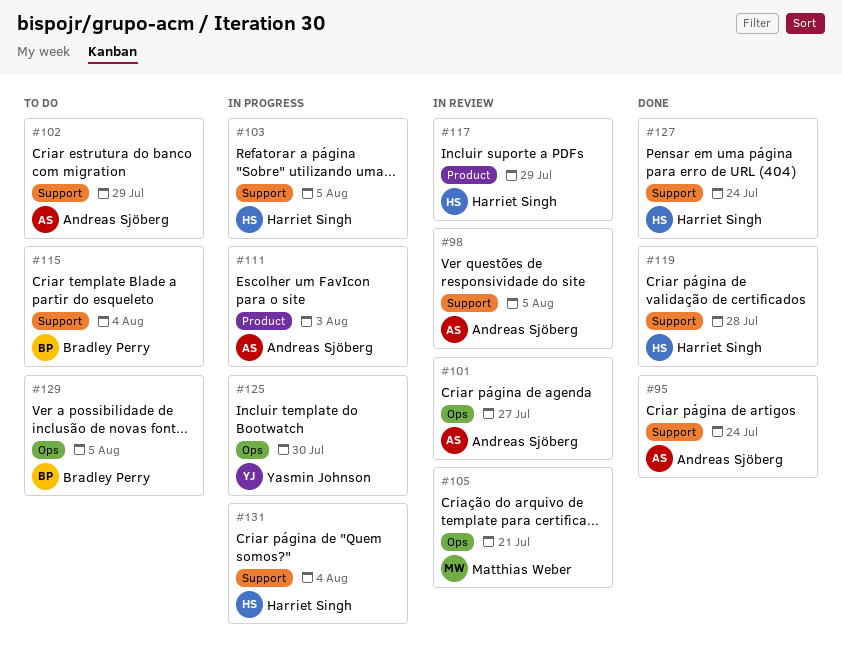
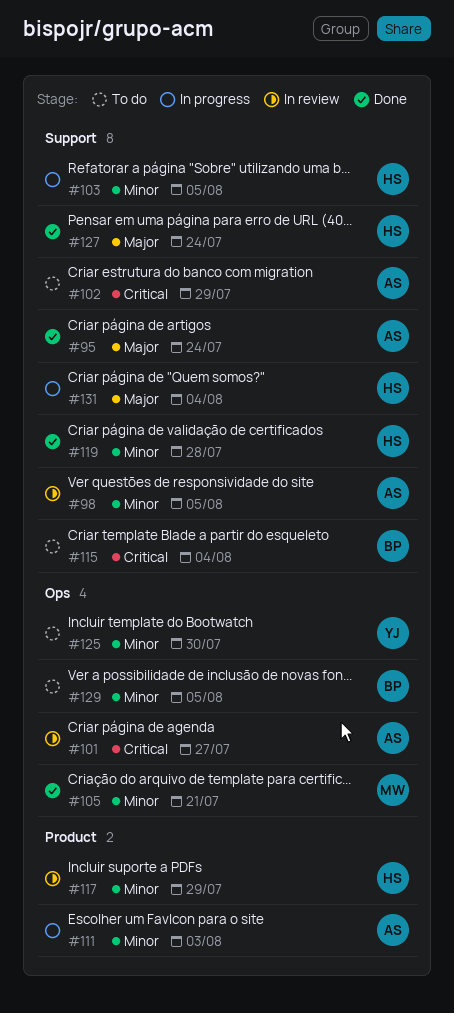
#105, status: In review -> Done
#125, status: In progress -> To do

